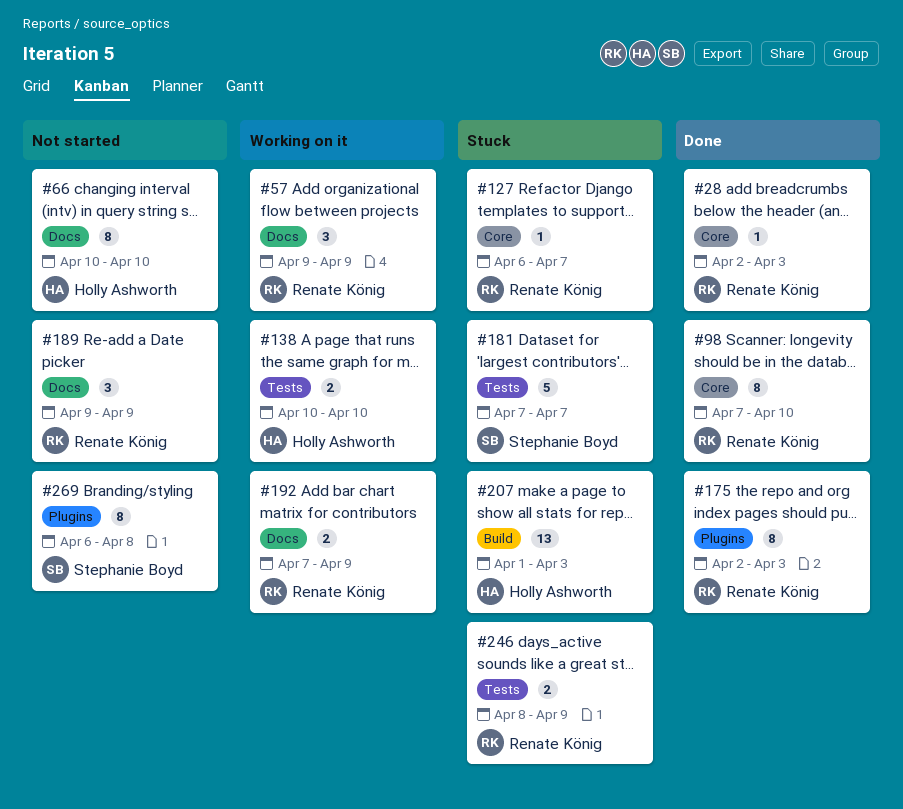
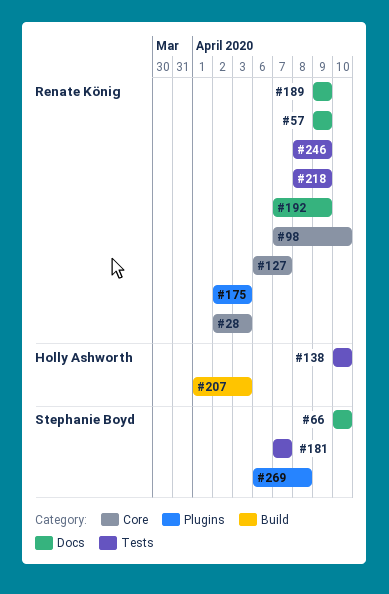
#66, owner: Holly Ashworth -> Stephanie Boyd
#218: none -> present

